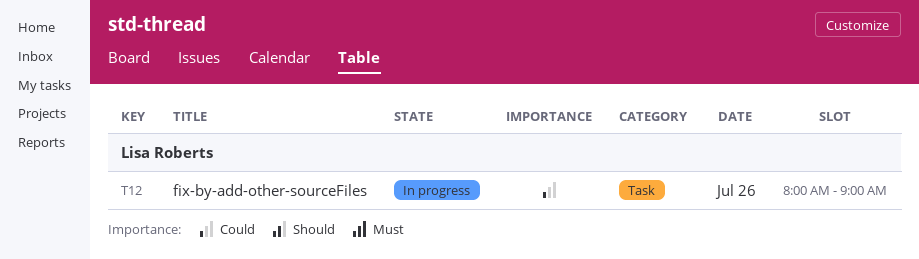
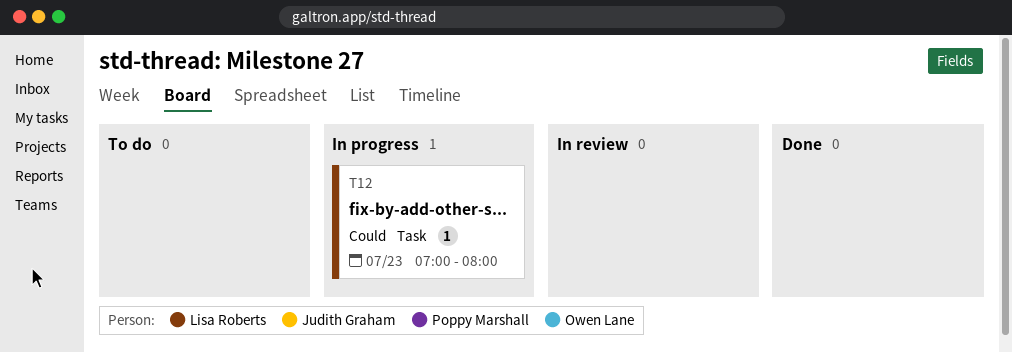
T12, day: Jul 26 -> Jul 23
T12, begins: 08:00 -> 07:00
T12, ends: 09:00 -> 08:00

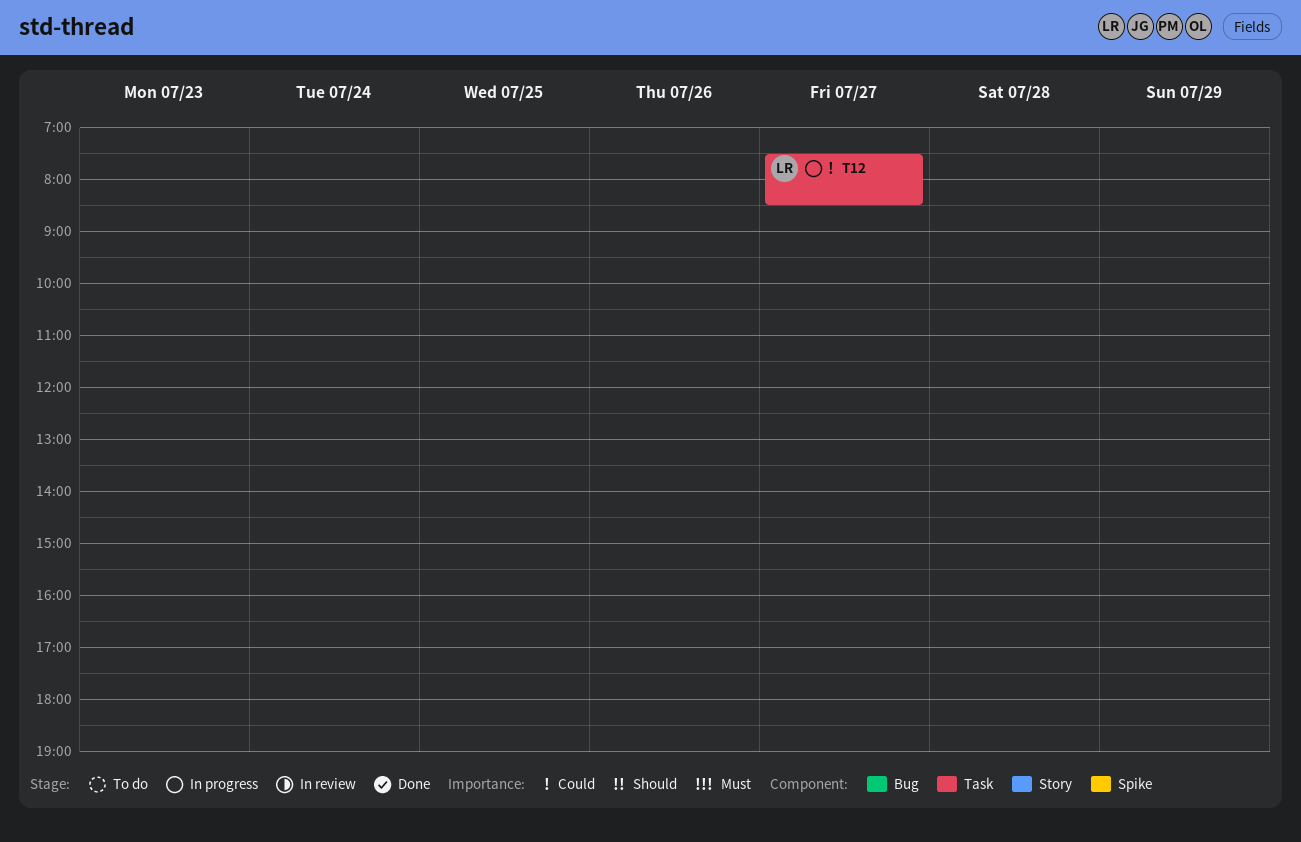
T12, day: Jul 23 -> Jul 27
T12, begins: 07:00 -> 07:30
T12, ends: 08:00 -> 08:30

